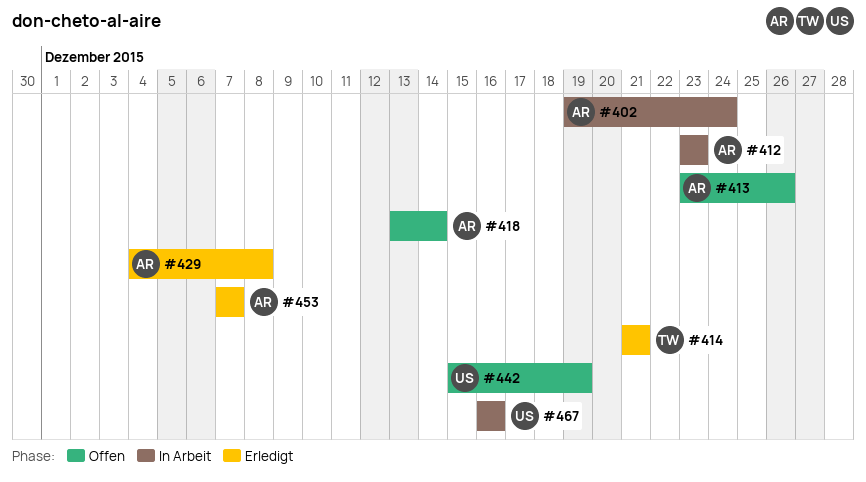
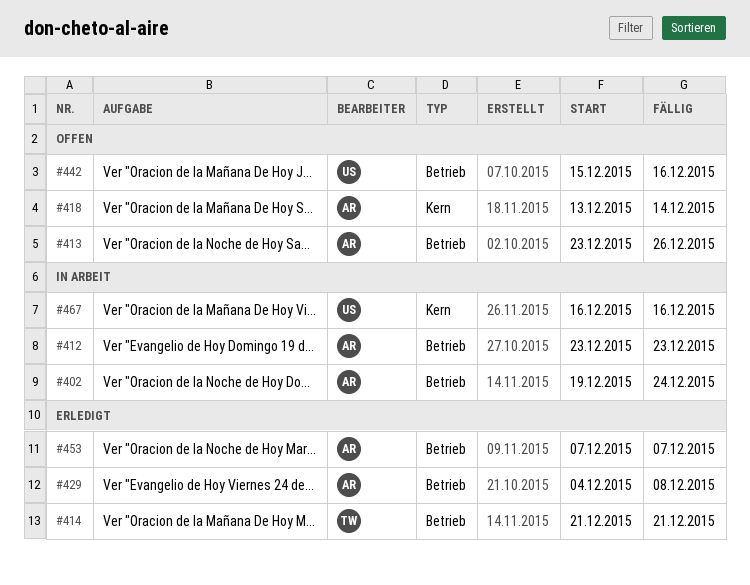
#442, due: Dec 19 -> Dec 16

